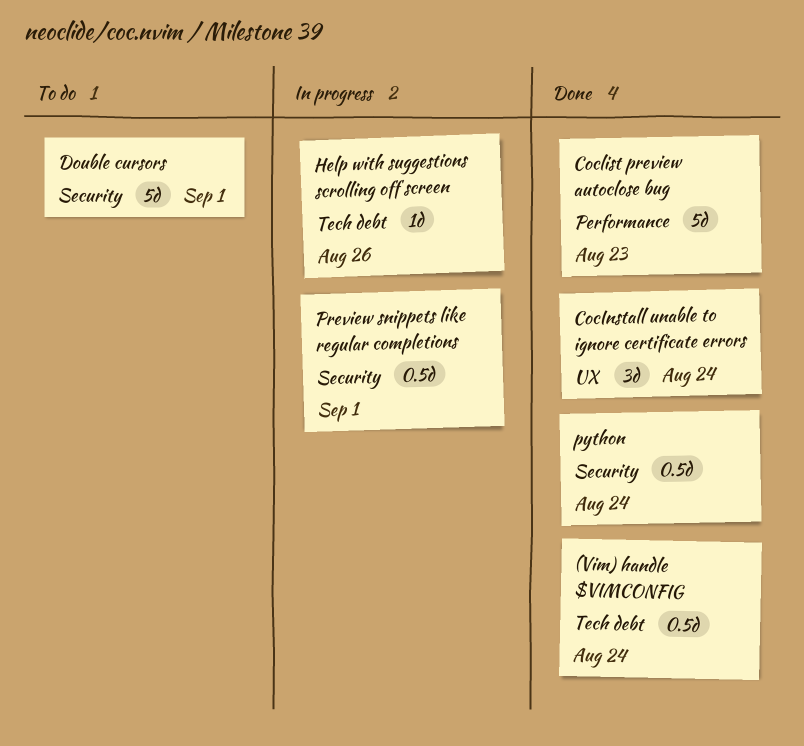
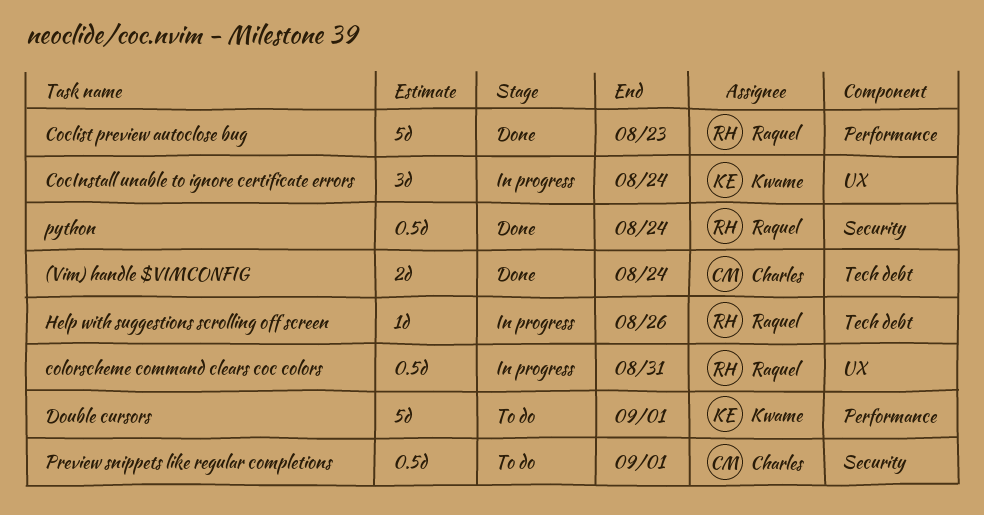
(Vim) handle $VIMCONFIG, estimate: 0.5d -> 2d
CocInstall unable to ignore certificate errors, status: Done -> In progress
colorscheme command clears coc colors: none -> present
Double cursors, label: Security -> Performance
Preview snippets like regular completions, status: In progress -> To do

